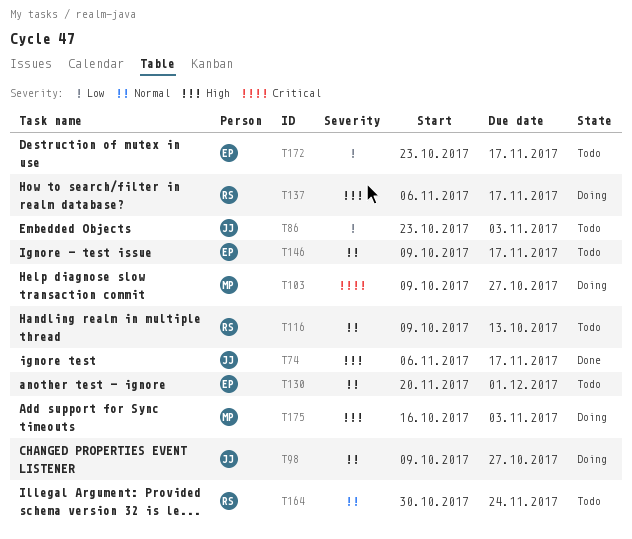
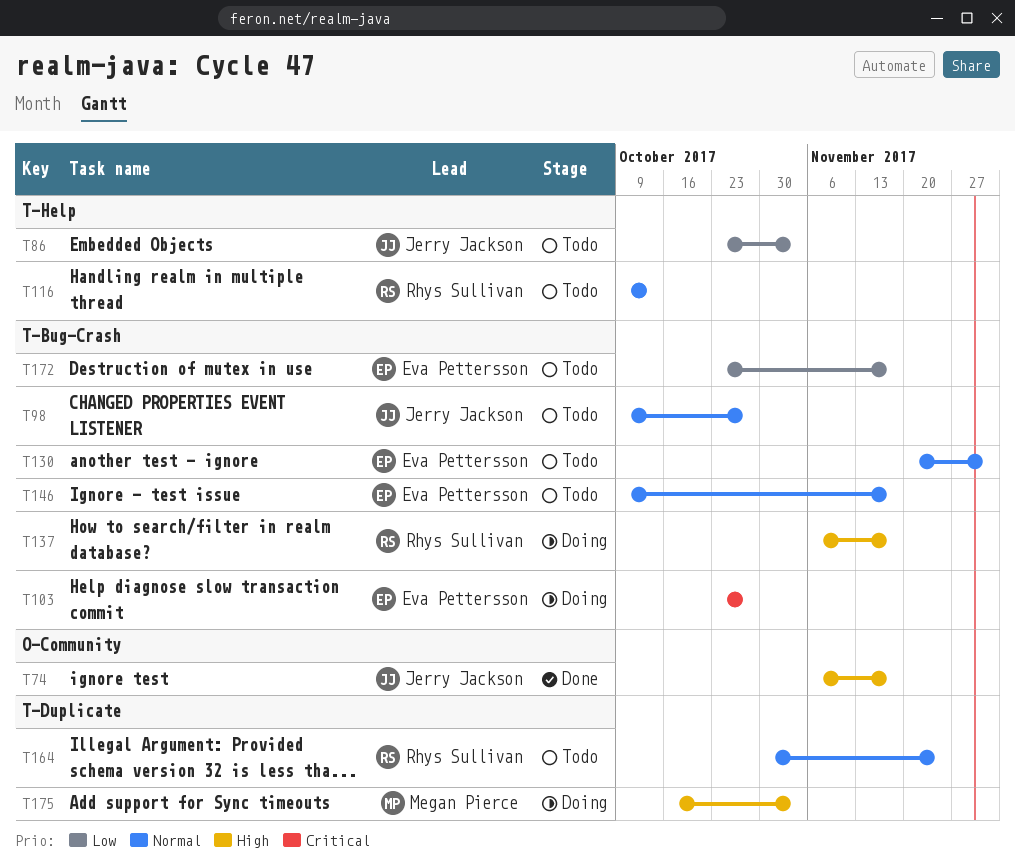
T98, status: Doing -> Todo
T103, owner: Megan Pierce -> Eva Pettersson
T103, start: Oct 9 -> Oct 23

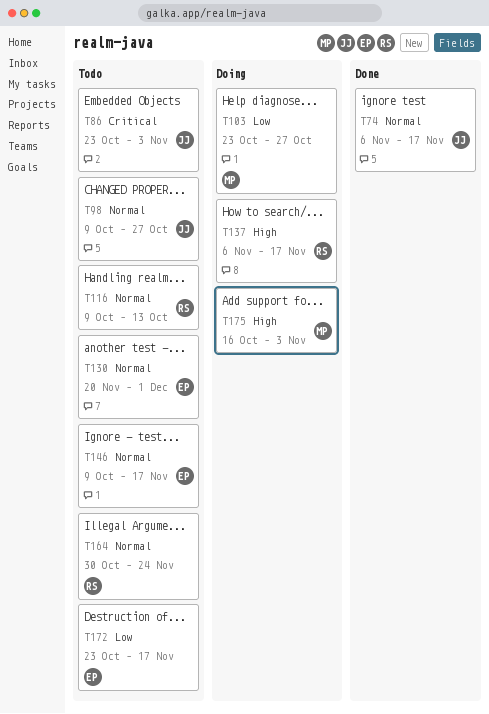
T74, priority: High -> Normal
T86, priority: Low -> Critical
T103, owner: Eva Pettersson -> Megan Pierce
T103, priority: Critical -> Low

